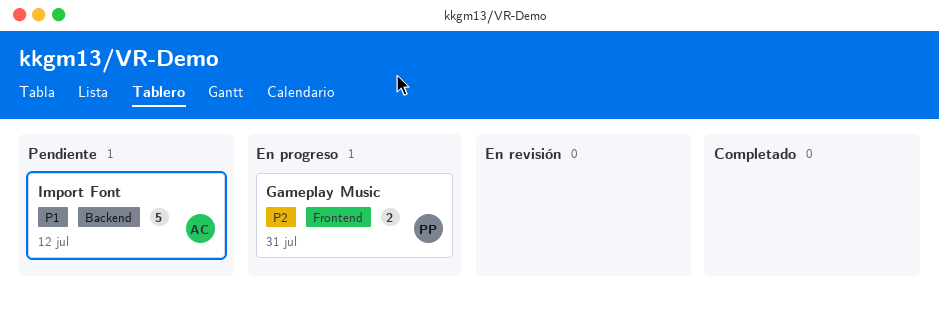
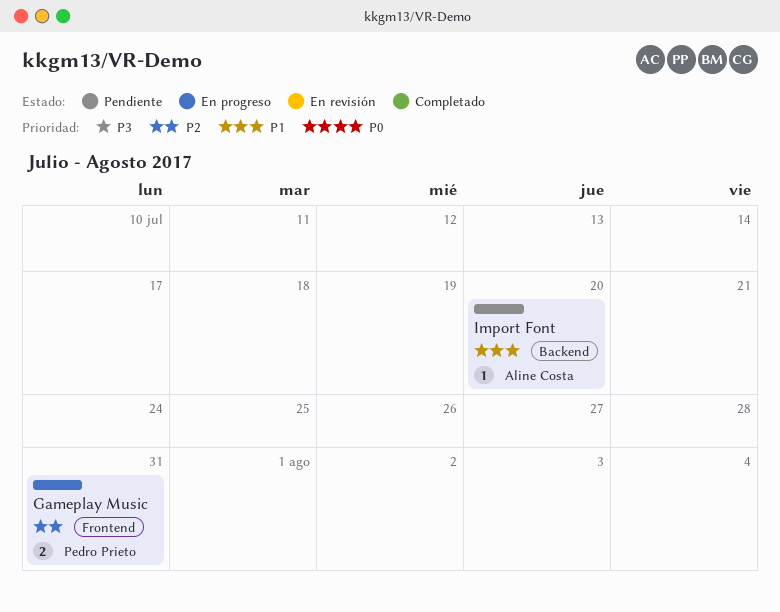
Import Font, estimate: 5 -> 1
Import Font, due: Jul 12 -> Jul 20

